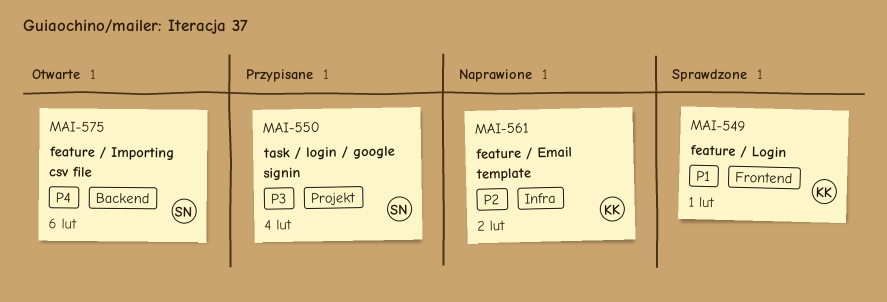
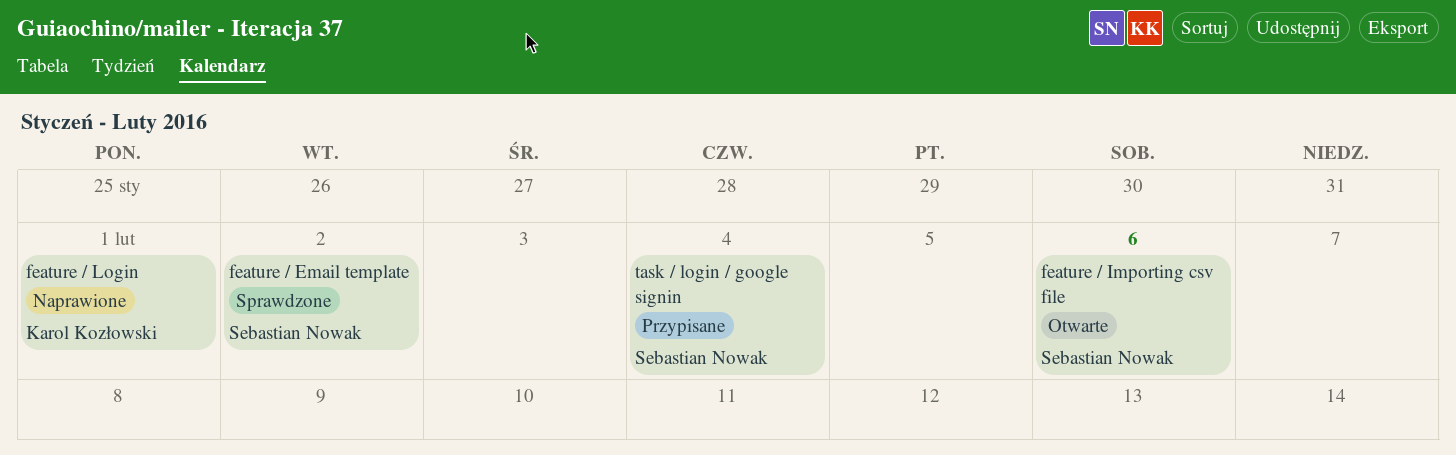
feature / Email template, status: Naprawione -> Sprawdzone
feature / Email template, owner: Karol Kozłowski -> Sebastian Nowak
feature / Login, status: Sprawdzone -> Naprawione

